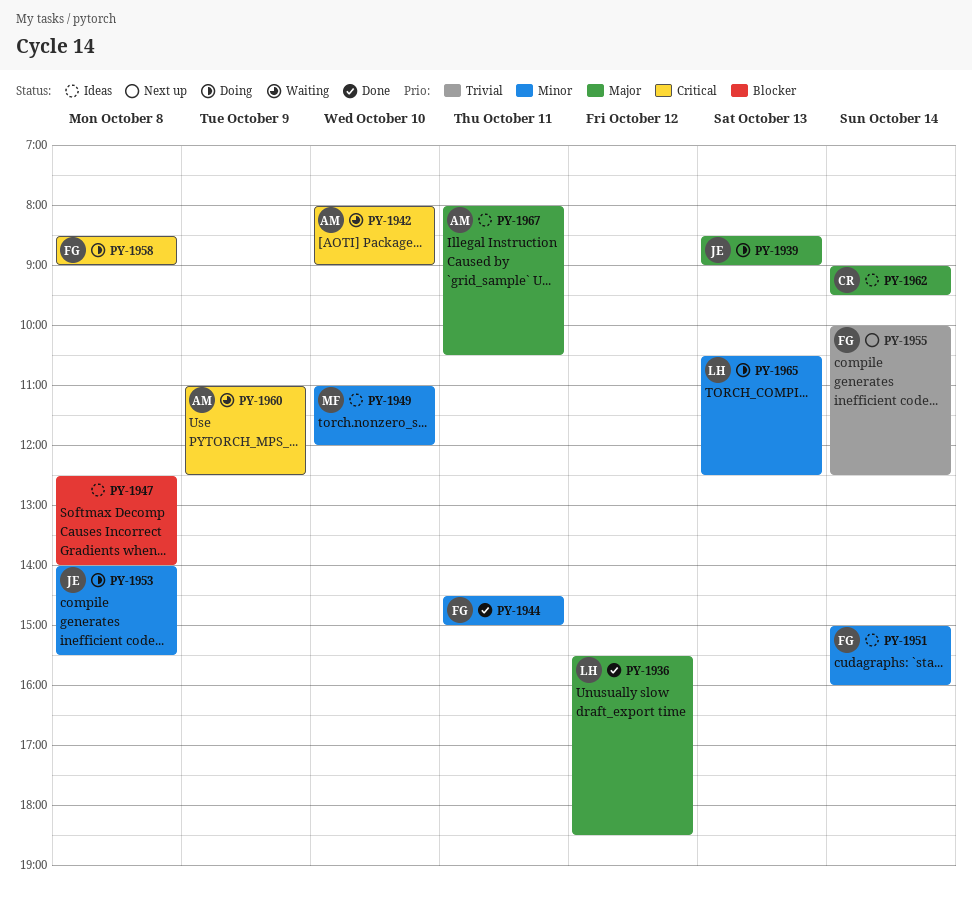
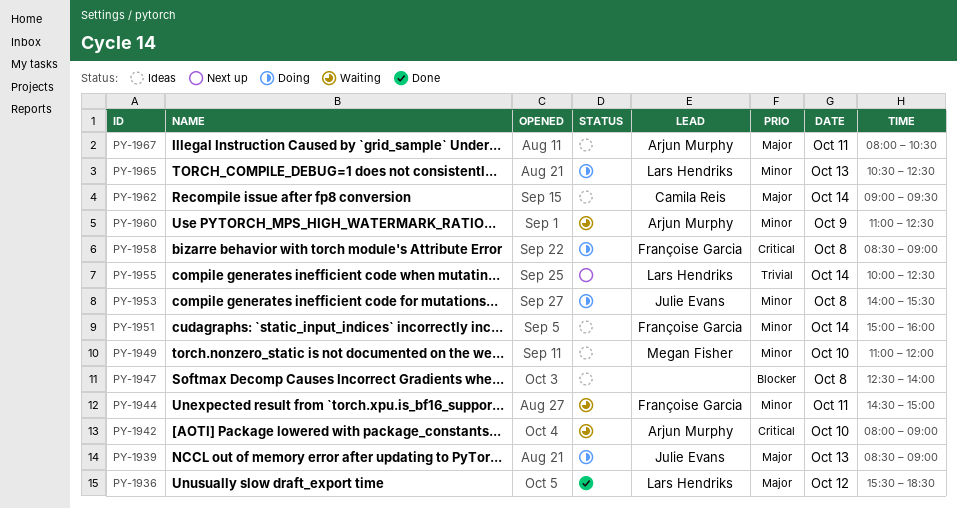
PY-1944, status: Done -> Waiting
PY-1955, owner: Françoise Garcia -> Lars Hendriks
PY-1960, priority: Critical -> Minor

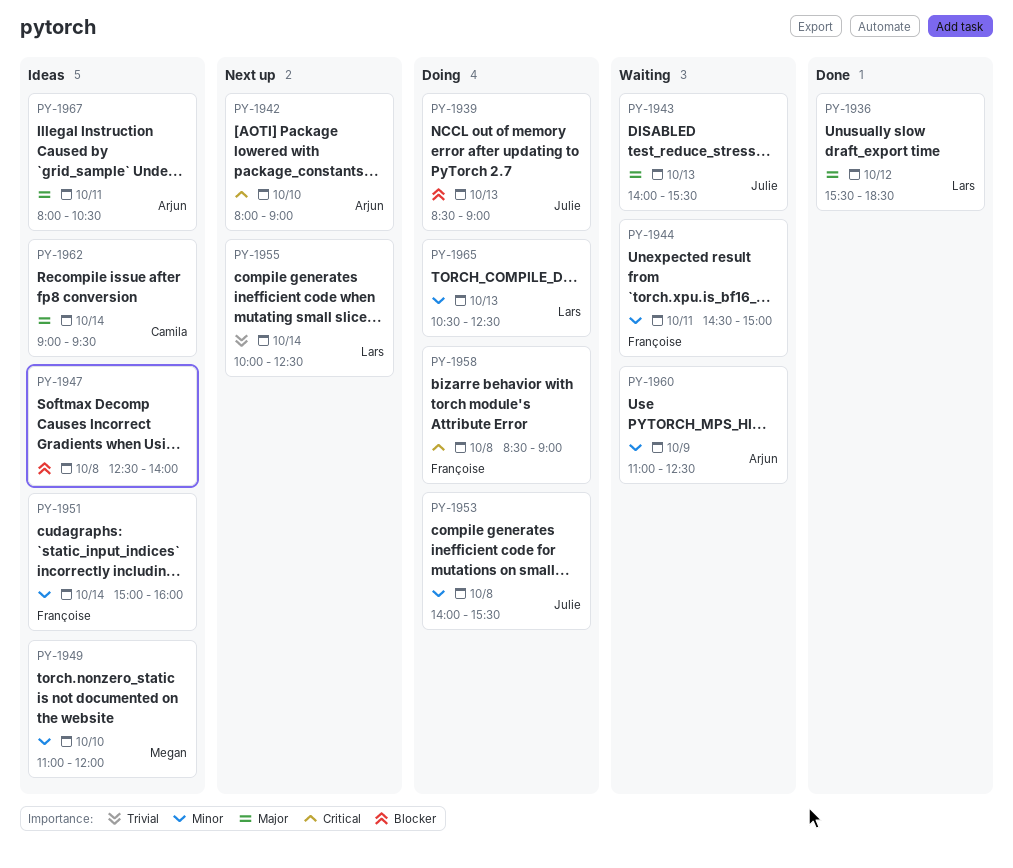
PY-1939, priority: Major -> Blocker
PY-1942, status: Waiting -> Next up
PY-1943: none -> present

